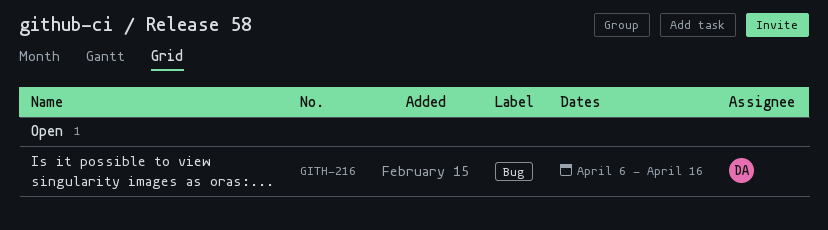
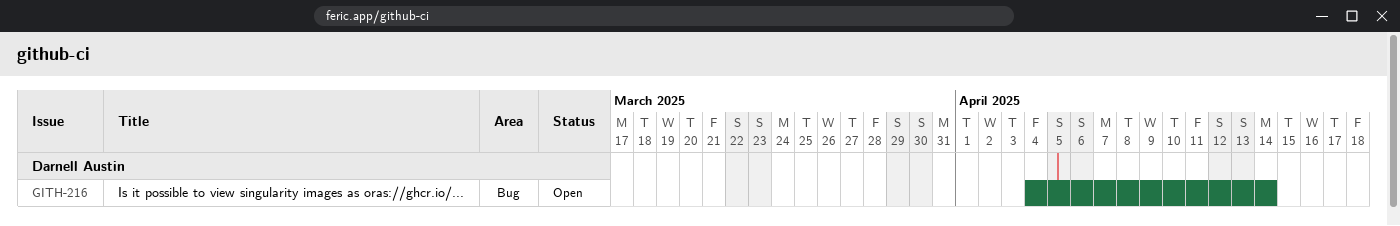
GITH-216, start: Apr 6 -> Apr 4
GITH-216, due: Apr 16 -> Apr 14

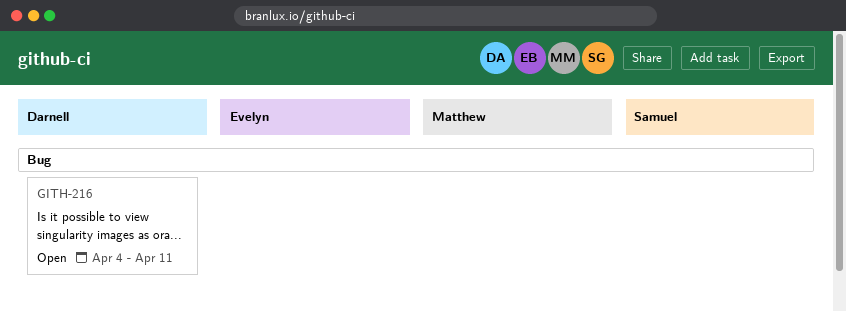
GITH-216, due: Apr 14 -> Apr 11

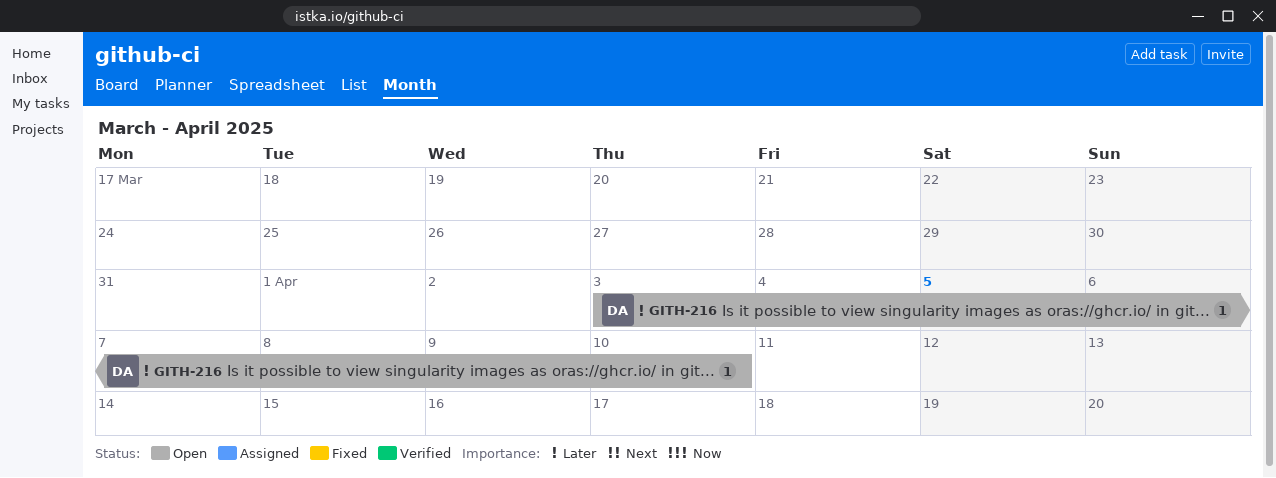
GITH-216, start: Apr 4 -> Apr 3
GITH-216, due: Apr 11 -> Apr 10

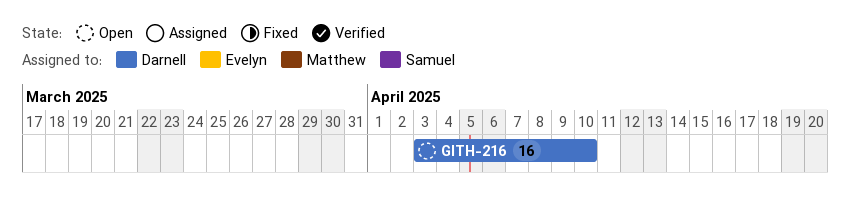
GITH-216, estimate: 1 -> 16

